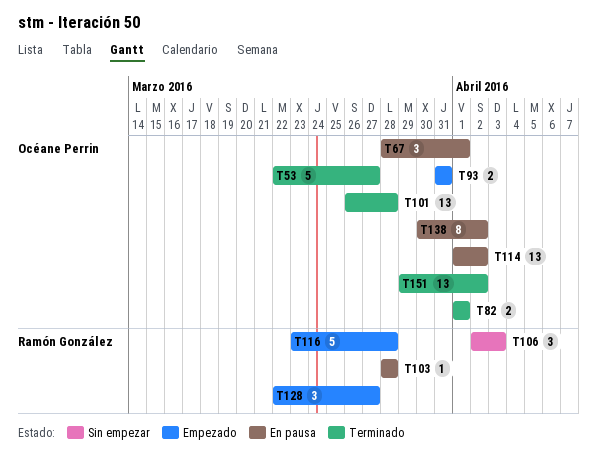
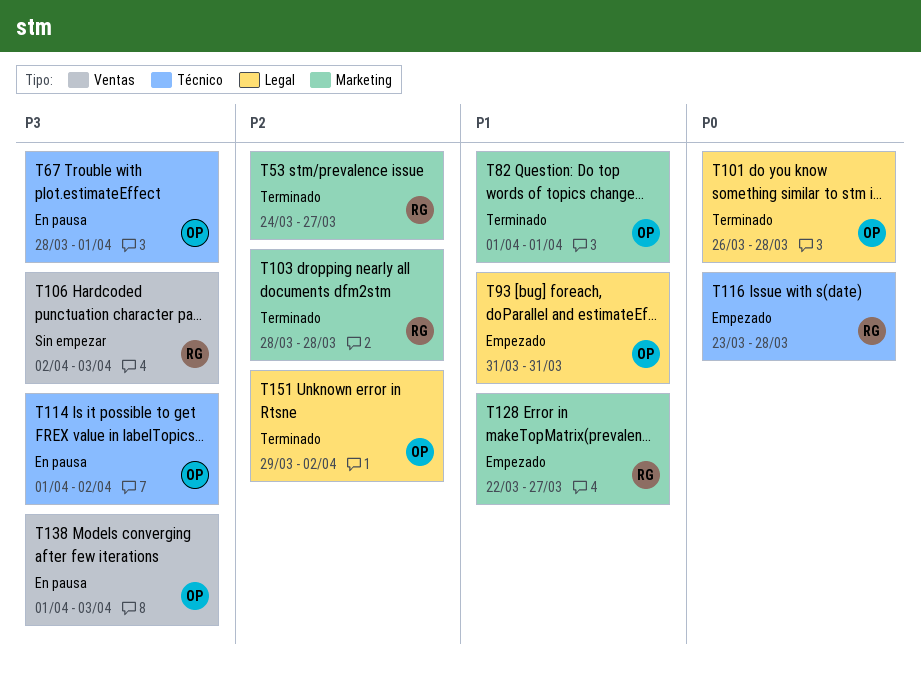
T53, owner: Océane Perrin -> Ramón González
T53, start: Mar 22 -> Mar 24
T103, status: En pausa -> Terminado
T138, start: Mar 30 -> Apr 1
T138, due: Apr 2 -> Apr 3

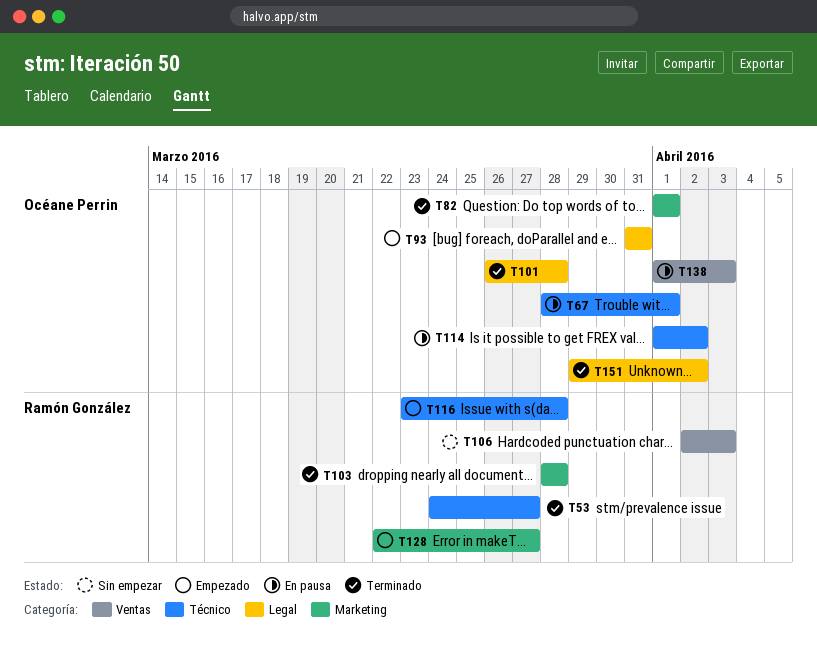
T53, label: Marketing -> Técnico

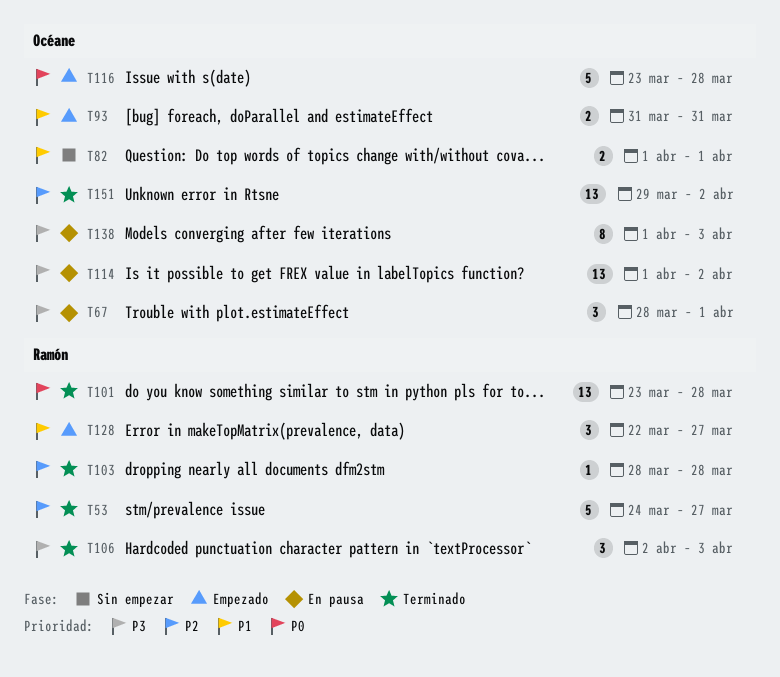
T82, status: Terminado -> Sin empezar
T101, owner: Océane Perrin -> Ramón González
T101, start: Mar 26 -> Mar 23
T106, status: Sin empezar -> Terminado
T116, owner: Ramón González -> Océane Perrin

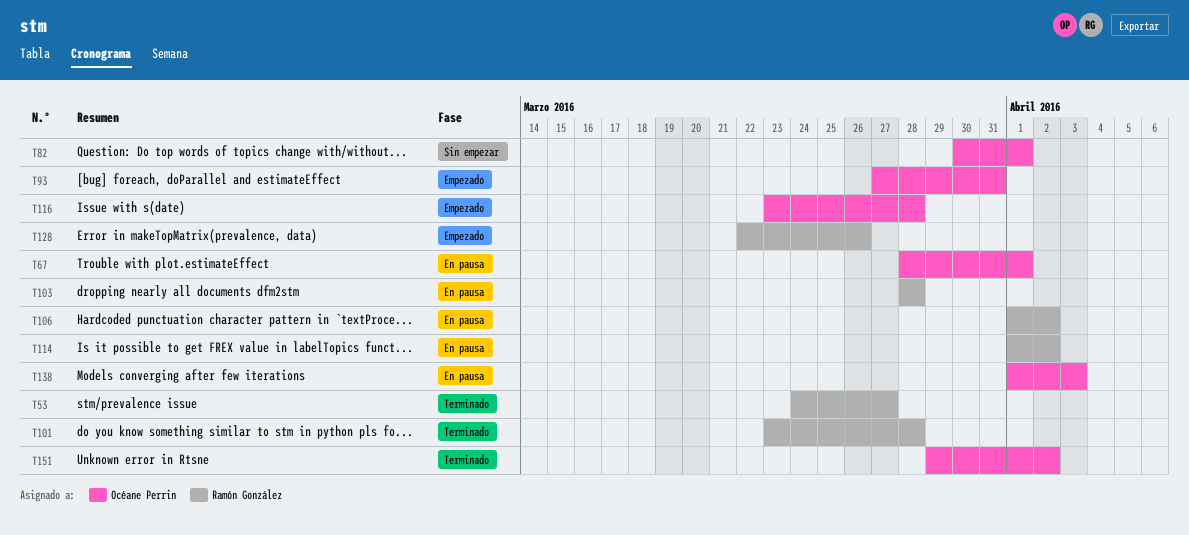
T82, start: Apr 1 -> Mar 30
T93, start: Mar 31 -> Mar 27
T103, status: Terminado -> En pausa
T106, status: Terminado -> En pausa
T106, start: Apr 2 -> Apr 1
T106, due: Apr 3 -> Apr 2
T114, owner: Océane Perrin -> Ramón González
T128, due: Mar 27 -> Mar 26

